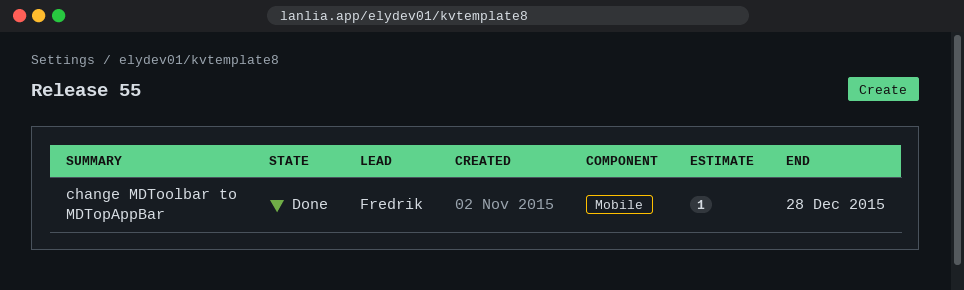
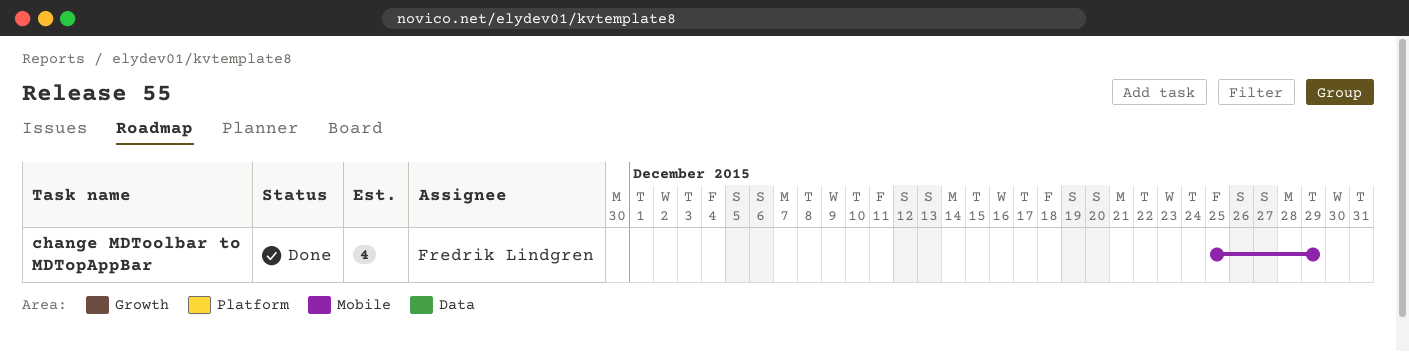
change MDToolbar to MDTopAppBar, estimate: 1 -> 4
change MDToolbar to MDTopAppBar, due: Dec 28 -> Dec 29

